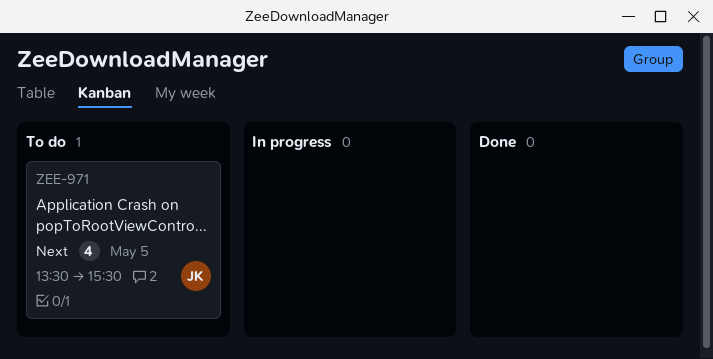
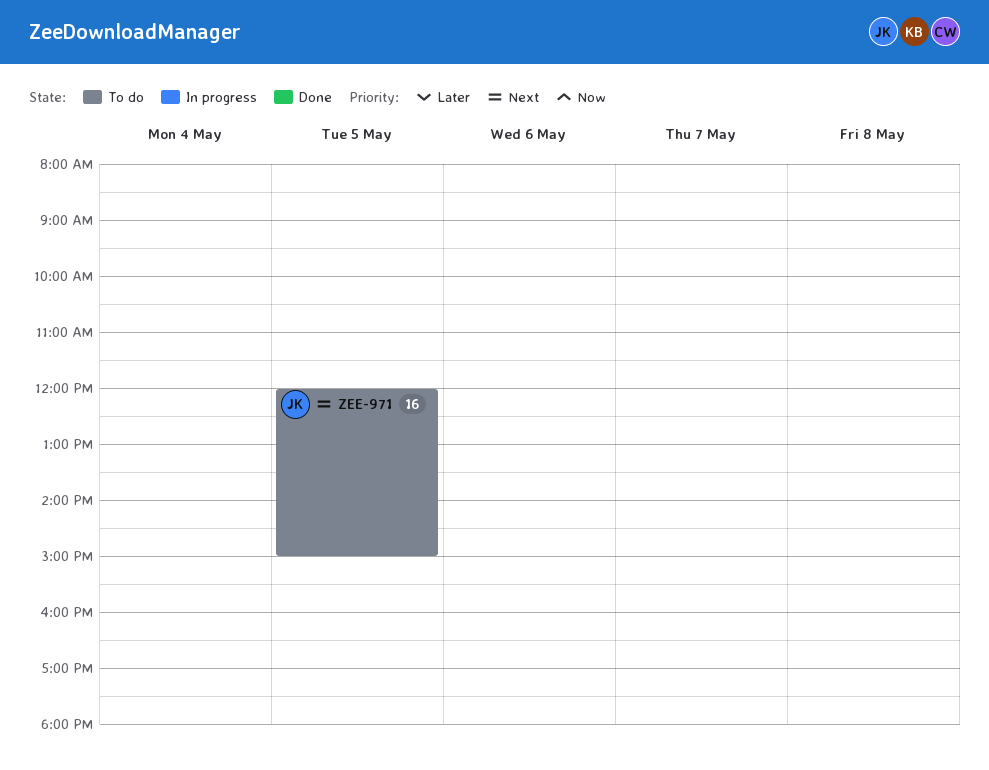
ZEE-971, estimate: 4 -> 16
ZEE-971, begins: 13:30 -> 12:00
ZEE-971, ends: 15:30 -> 15:00

